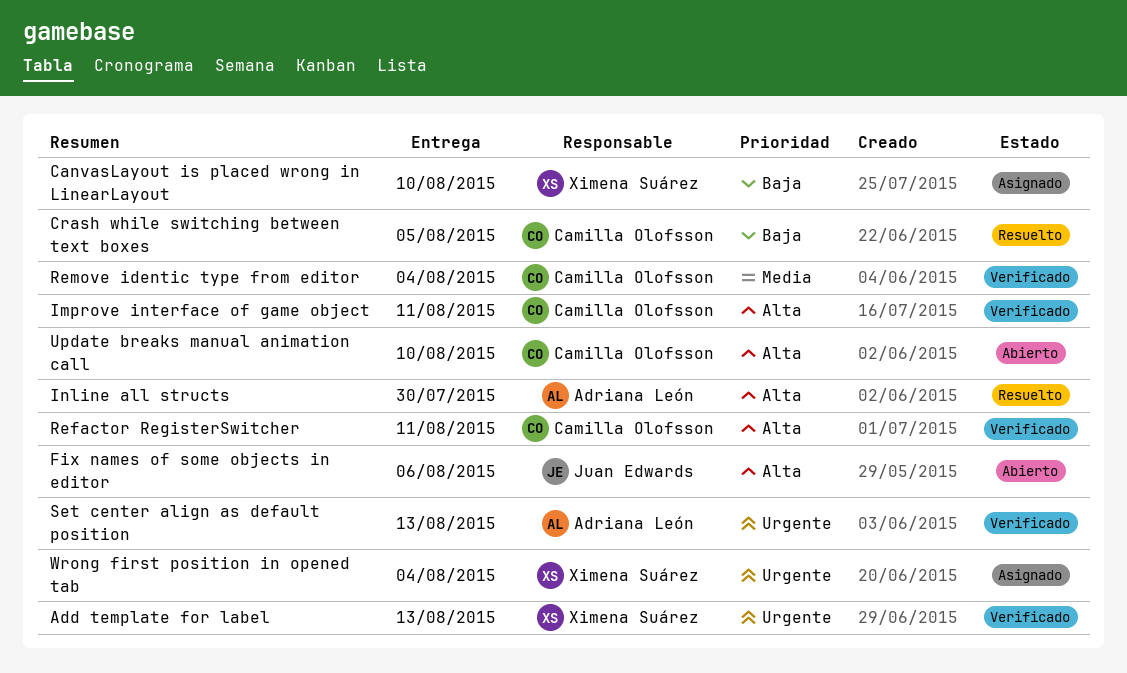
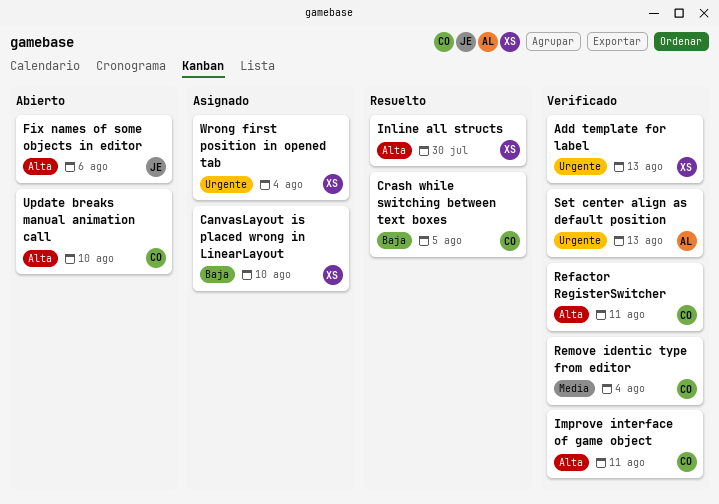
Inline all structs, owner: Adriana León -> Ximena Suárez

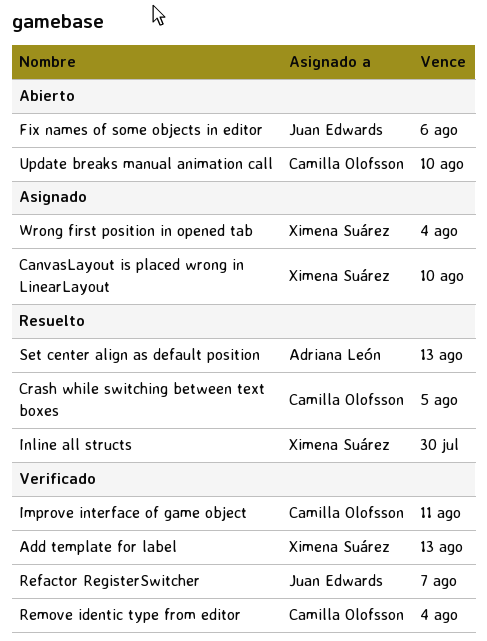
Refactor RegisterSwitcher, owner: Camilla Olofsson -> Juan Edwards
Refactor RegisterSwitcher, due: Aug 11 -> Aug 7
Set center align as default position, status: Verificado -> Resuelto

